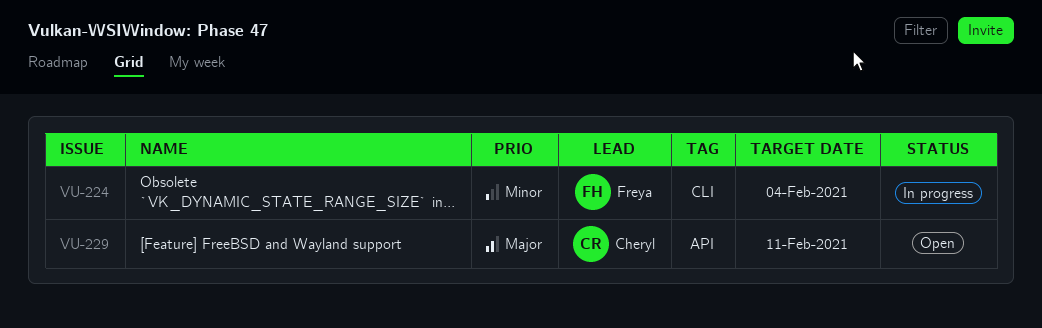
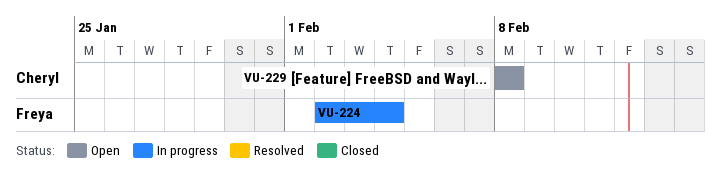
VU-229, due: Feb 11 -> Feb 8

